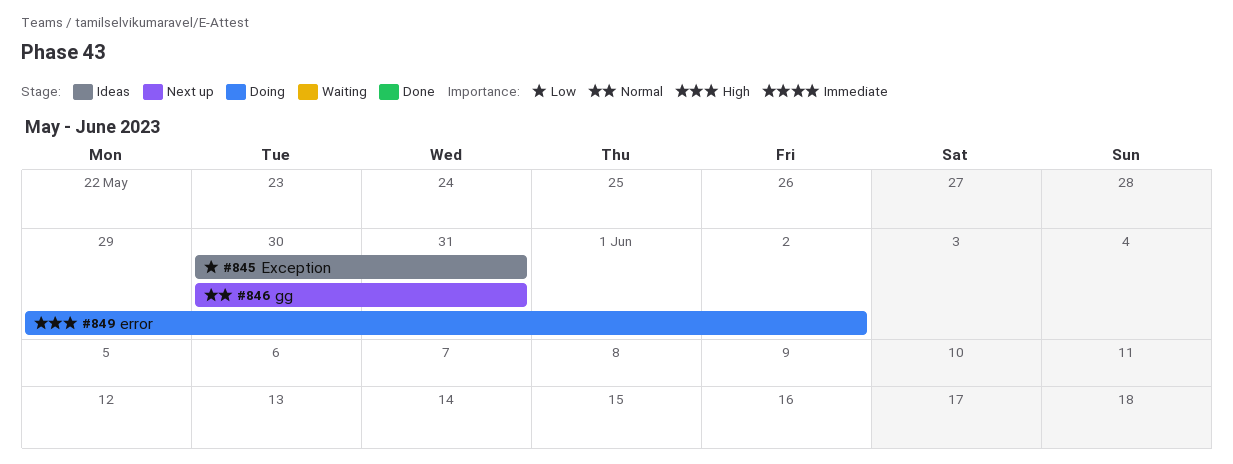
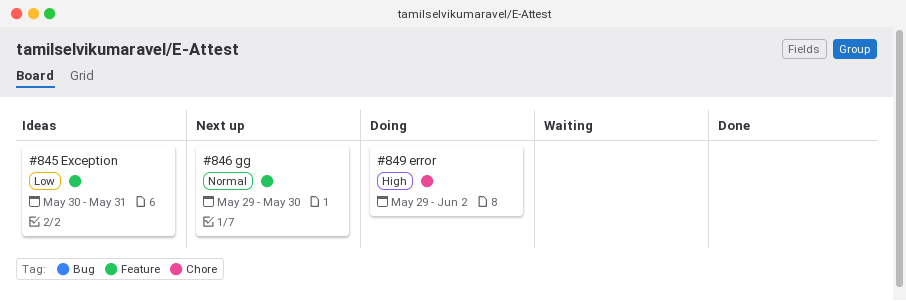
#846, start: May 30 -> May 29
#846, due: May 31 -> May 30

